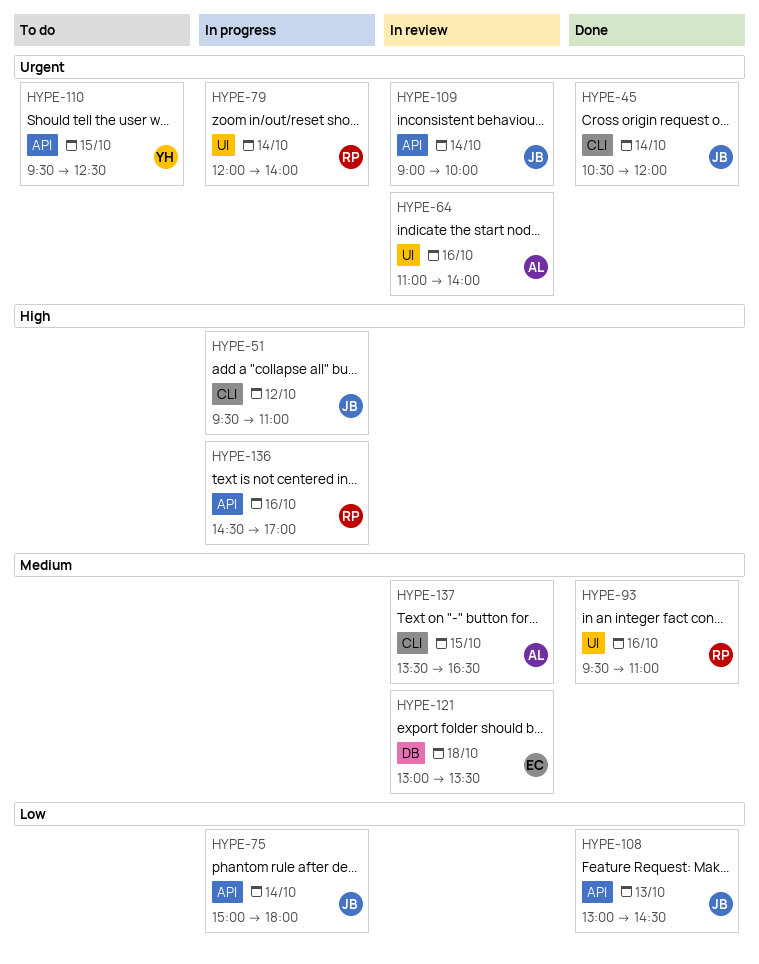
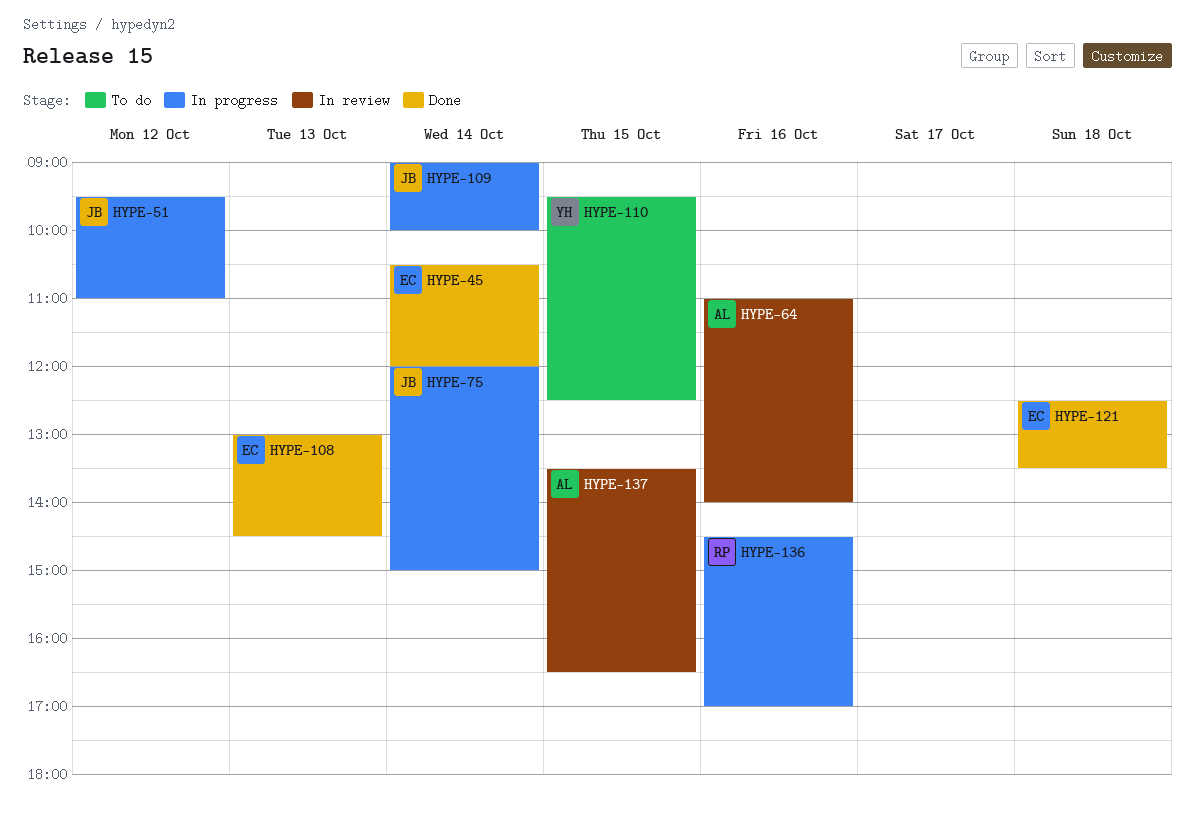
HYPE-45, owner: JB -> EC
HYPE-75, begins: 15:00 -> 12:00
HYPE-75, ends: 18:00 -> 15:00
HYPE-79: present -> none
HYPE-93: present -> none
HYPE-108, owner: JB -> EC
HYPE-109, status: In review -> In progress
HYPE-121, status: In review -> Done
HYPE-121, begins: 13:00 -> 12:30

